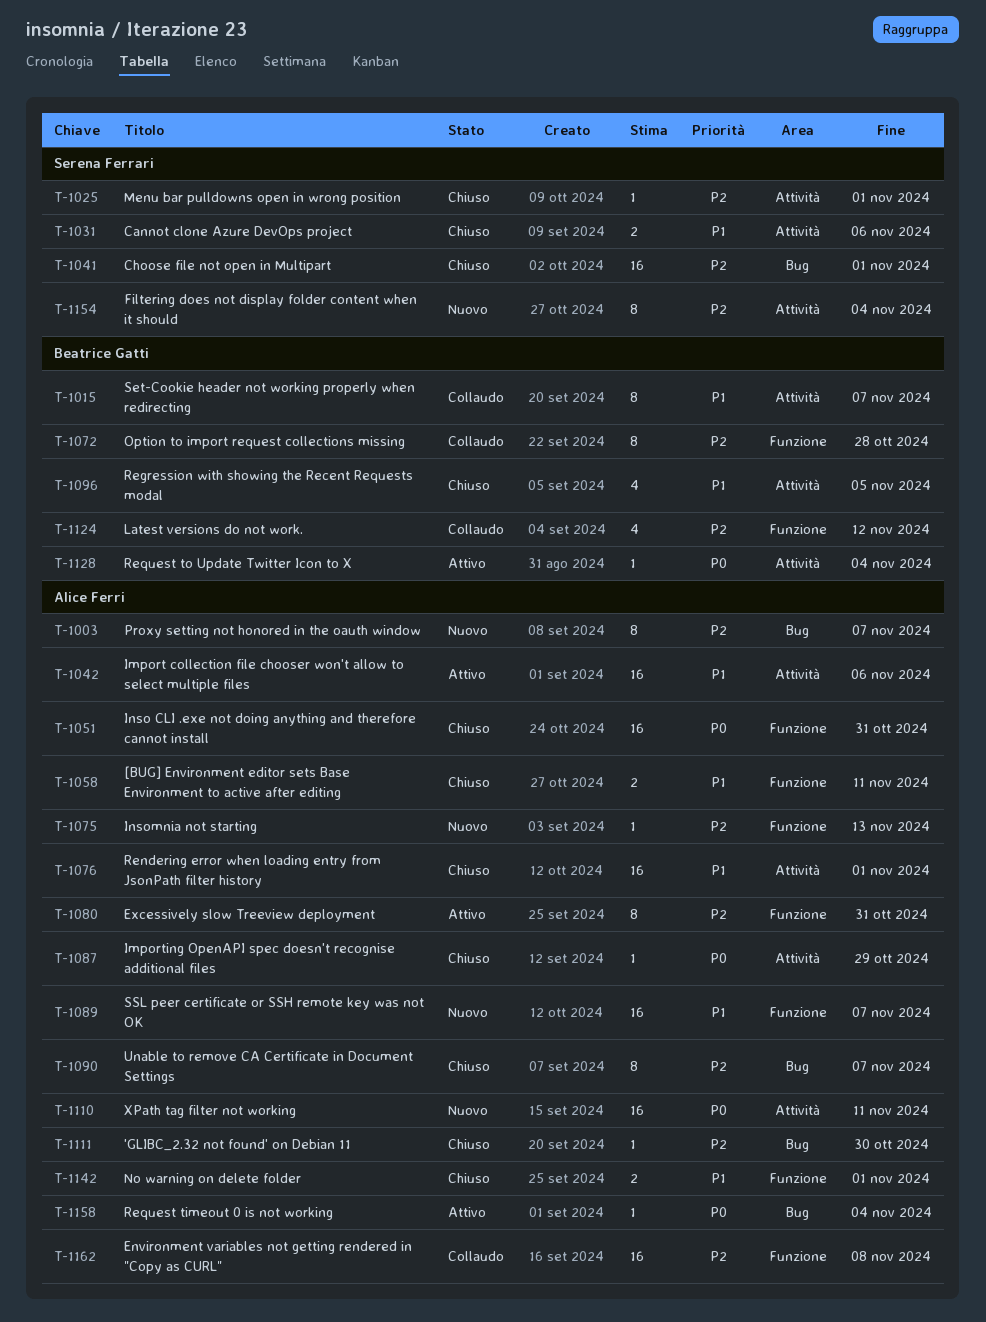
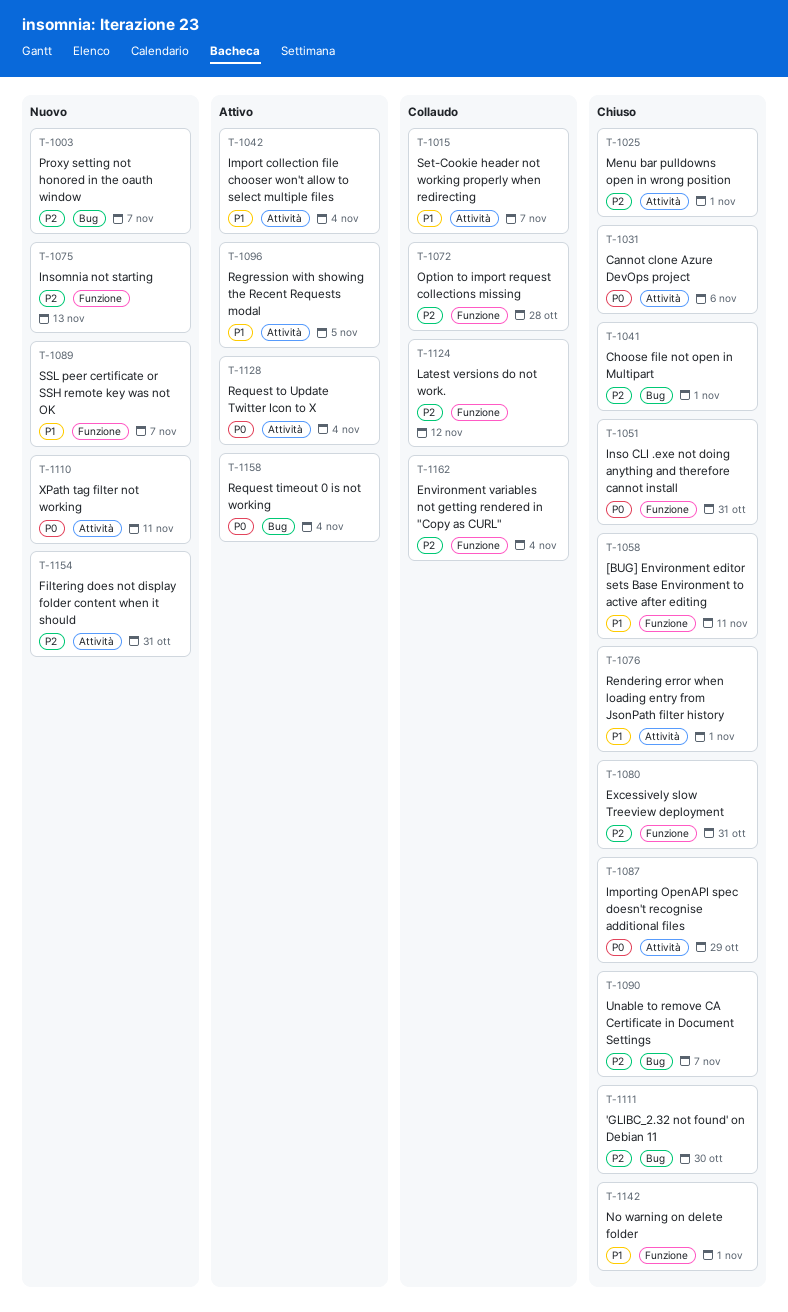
T-1031, priority: P1 -> P0
T-1042, due: Nov 6 -> Nov 4
T-1080, status: Attivo -> Chiuso
T-1096, status: Chiuso -> Attivo
T-1154, due: Nov 4 -> Oct 31
T-1162, due: Nov 8 -> Nov 4

